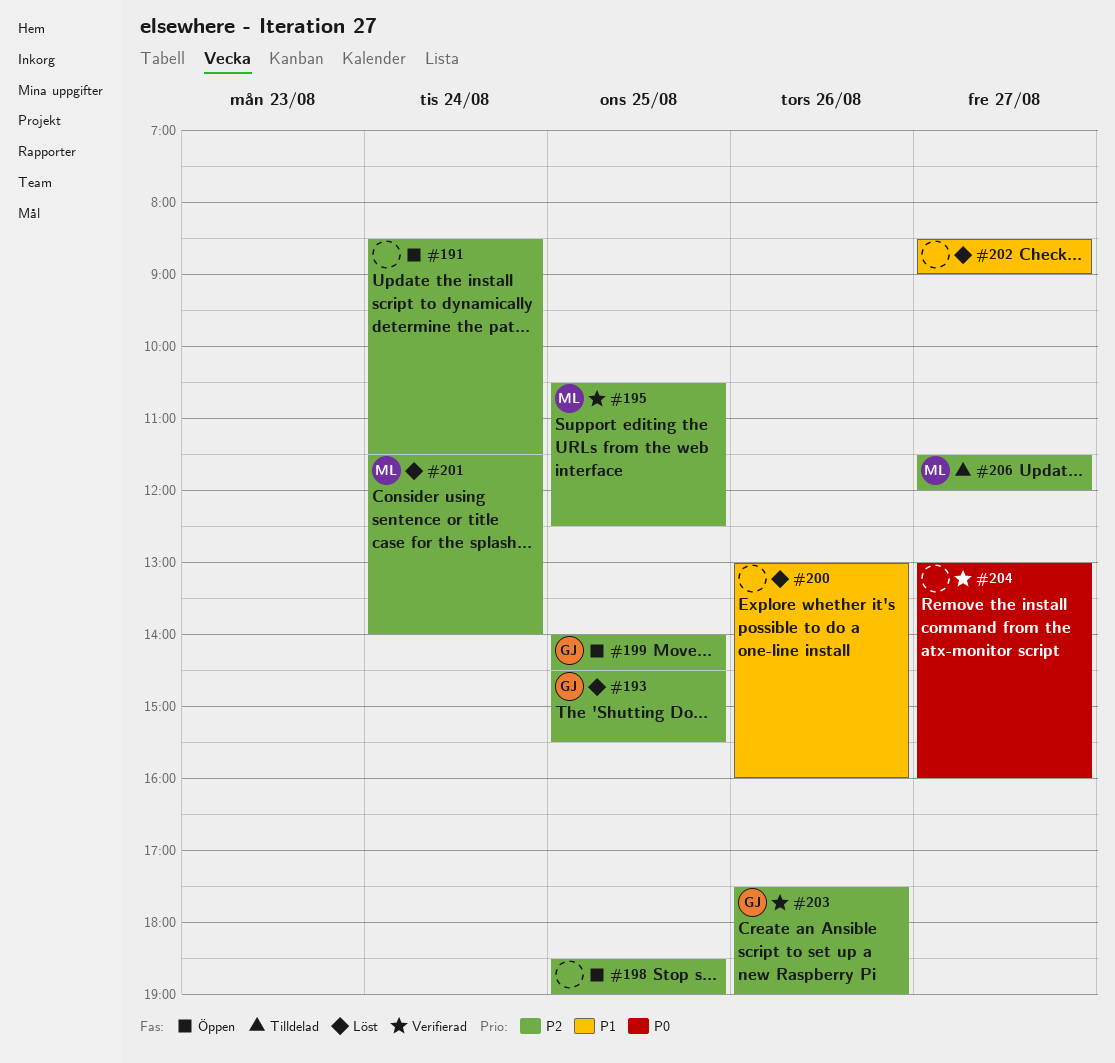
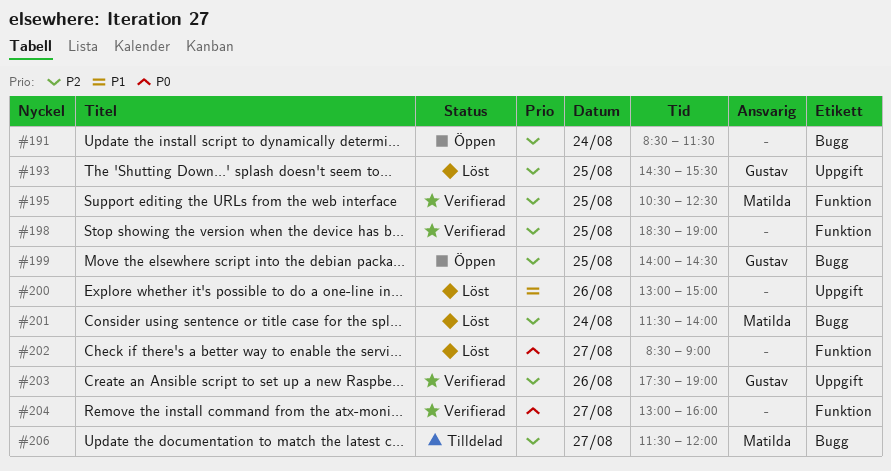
#198, status: Öppen -> Verifierad
#200, ends: 16:00 -> 15:00
#202, priority: P1 -> P0

